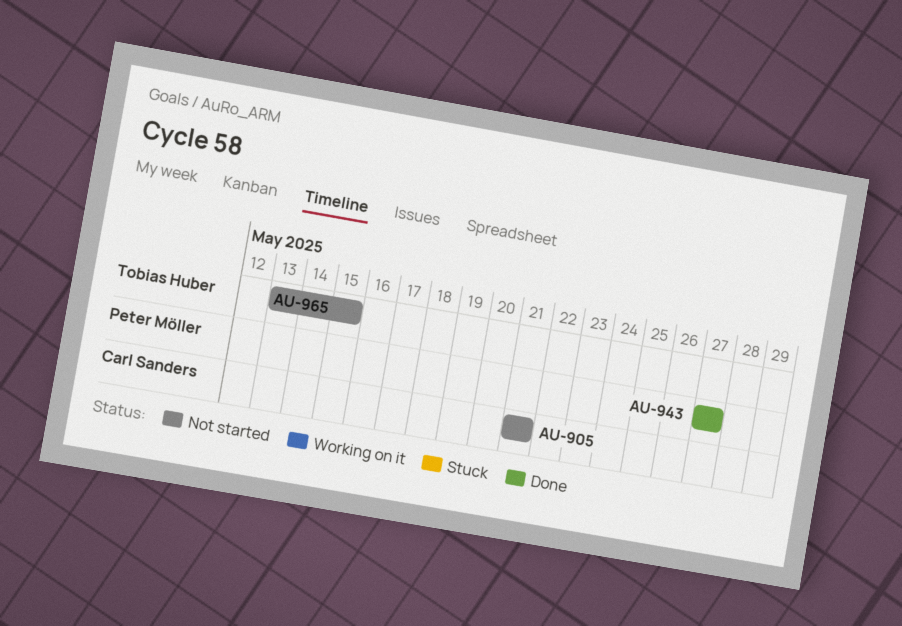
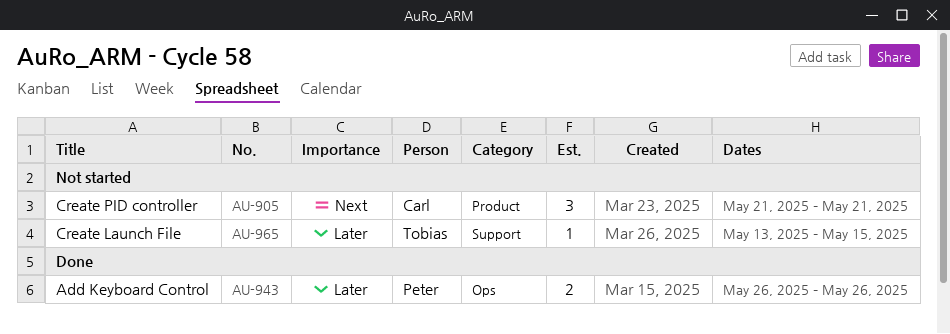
AU-943, start: May 27 -> May 26
AU-943, due: May 27 -> May 26

